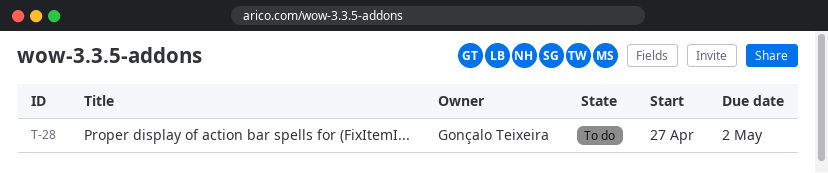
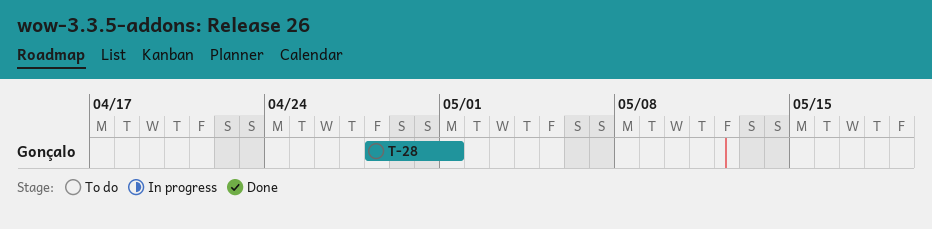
T-28, start: Apr 27 -> Apr 28
T-28, due: May 2 -> May 1

